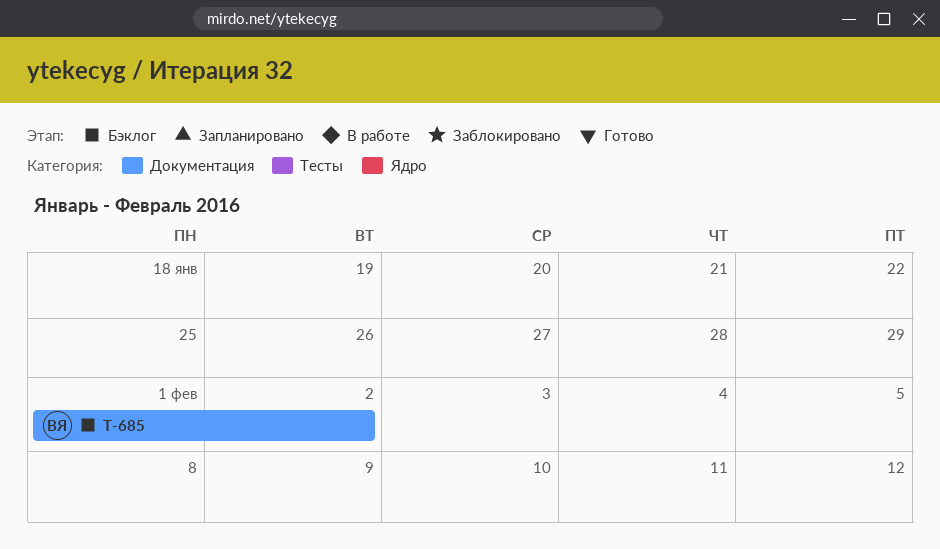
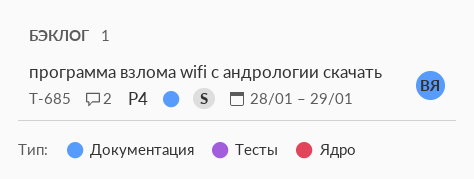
T-685, start: Feb 1 -> Jan 28
T-685, due: Feb 2 -> Jan 29

